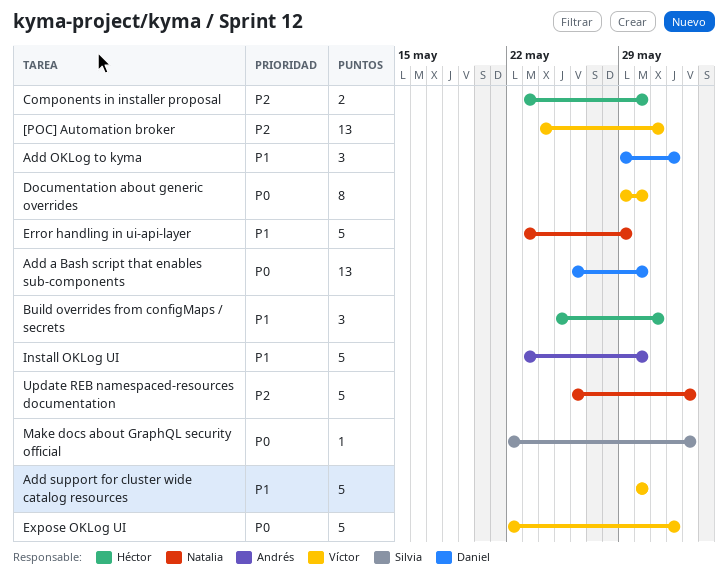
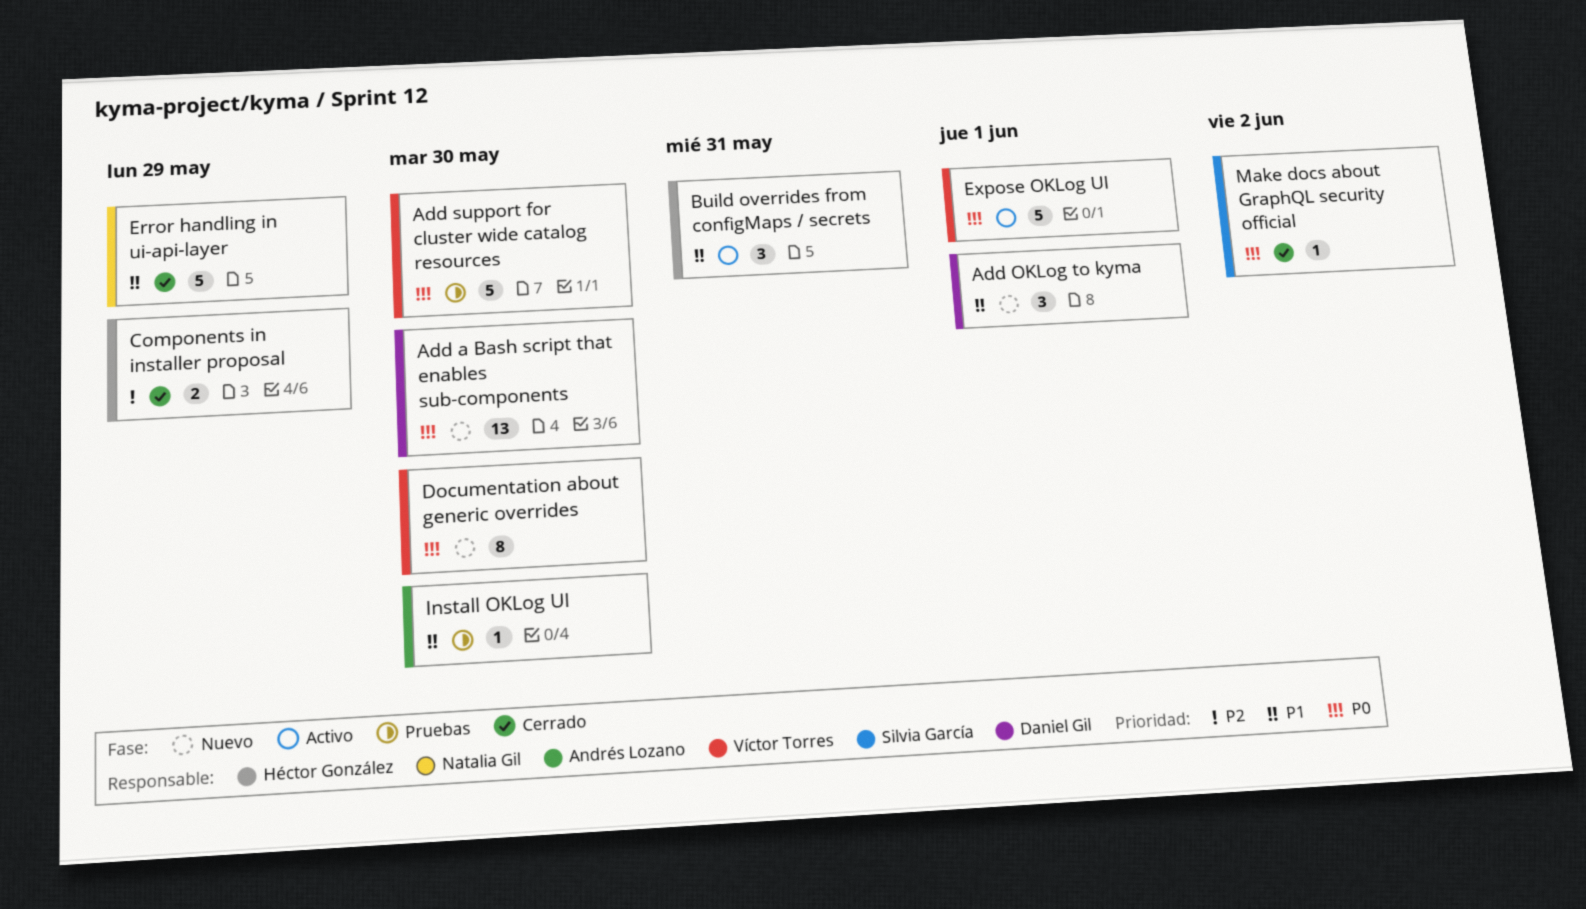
[POC] Automation broker: present -> none
Add support for cluster wide catalog resources, priority: P1 -> P0
Components in installer proposal, due: May 30 -> May 29
Install OKLog UI, estimate: 5 -> 1
Update REB namespaced-resources documentation: present -> none

